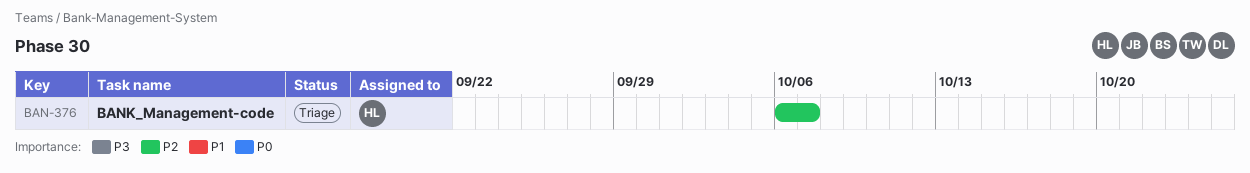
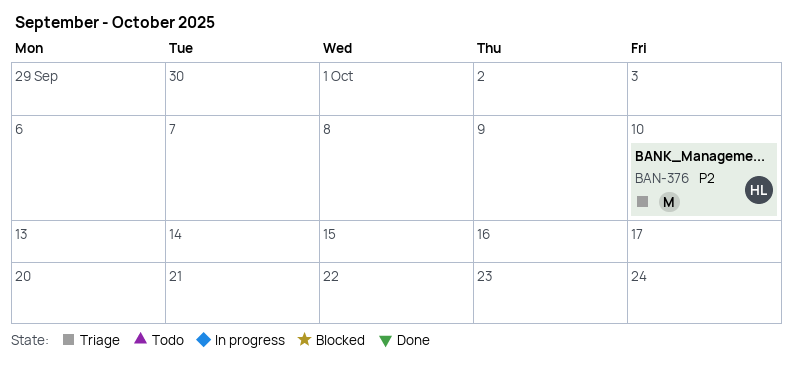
BAN-376, due: Oct 7 -> Oct 10

